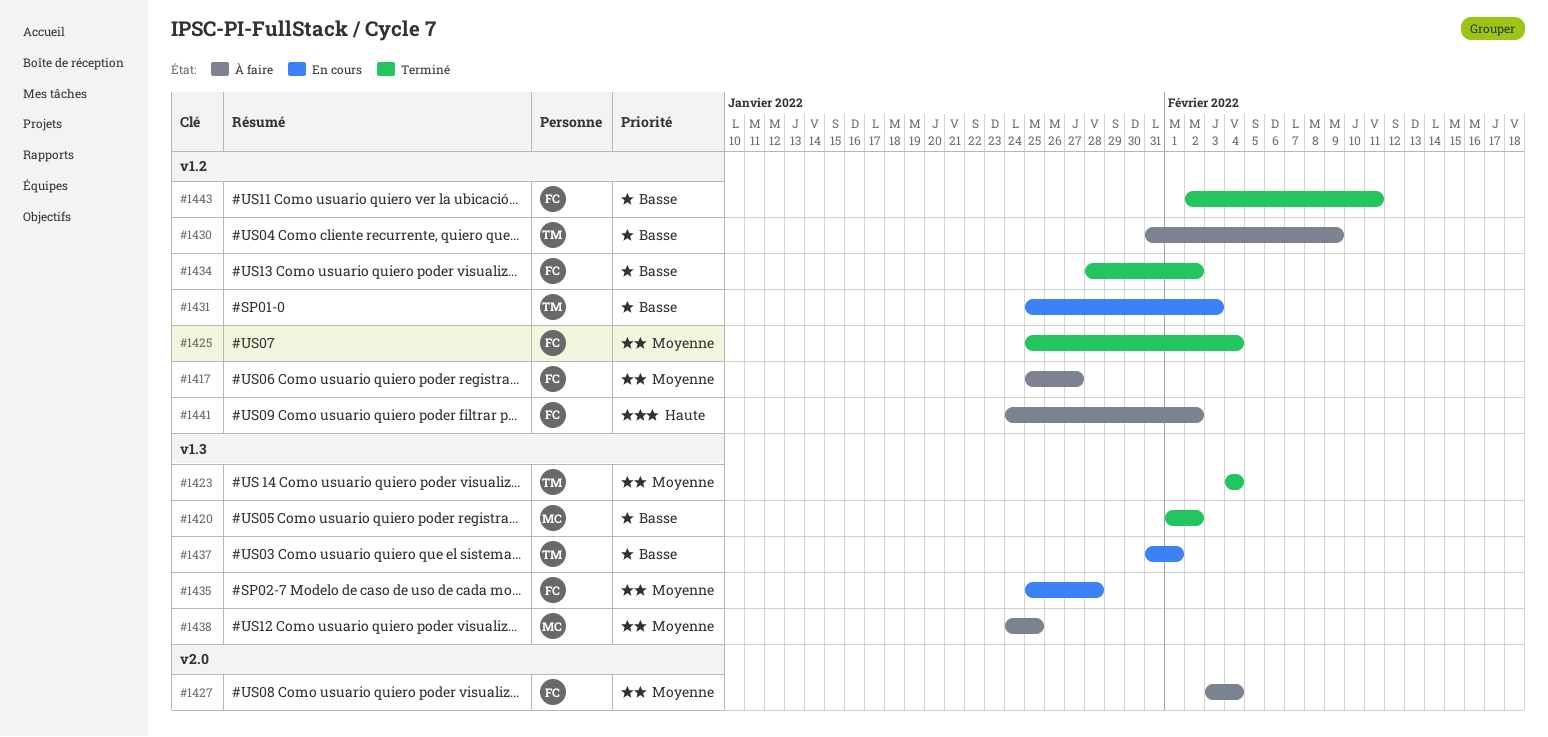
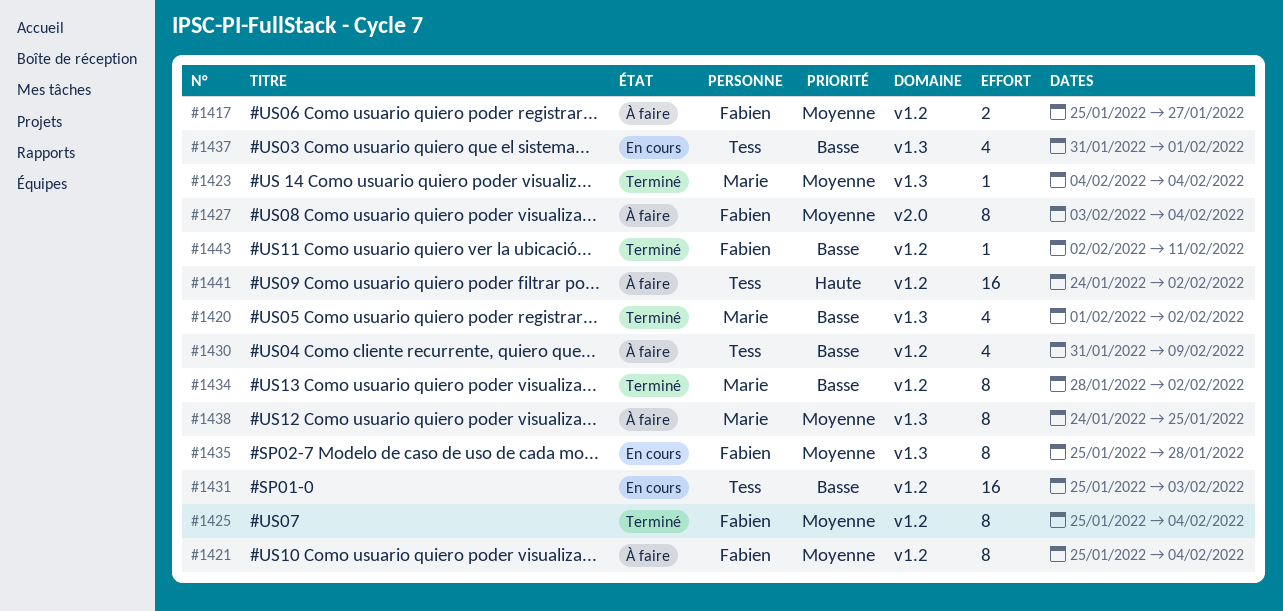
#1421: none -> present
#1423, owner: Tess -> Marie
#1434, owner: Fabien -> Marie
#1441, owner: Fabien -> Tess

